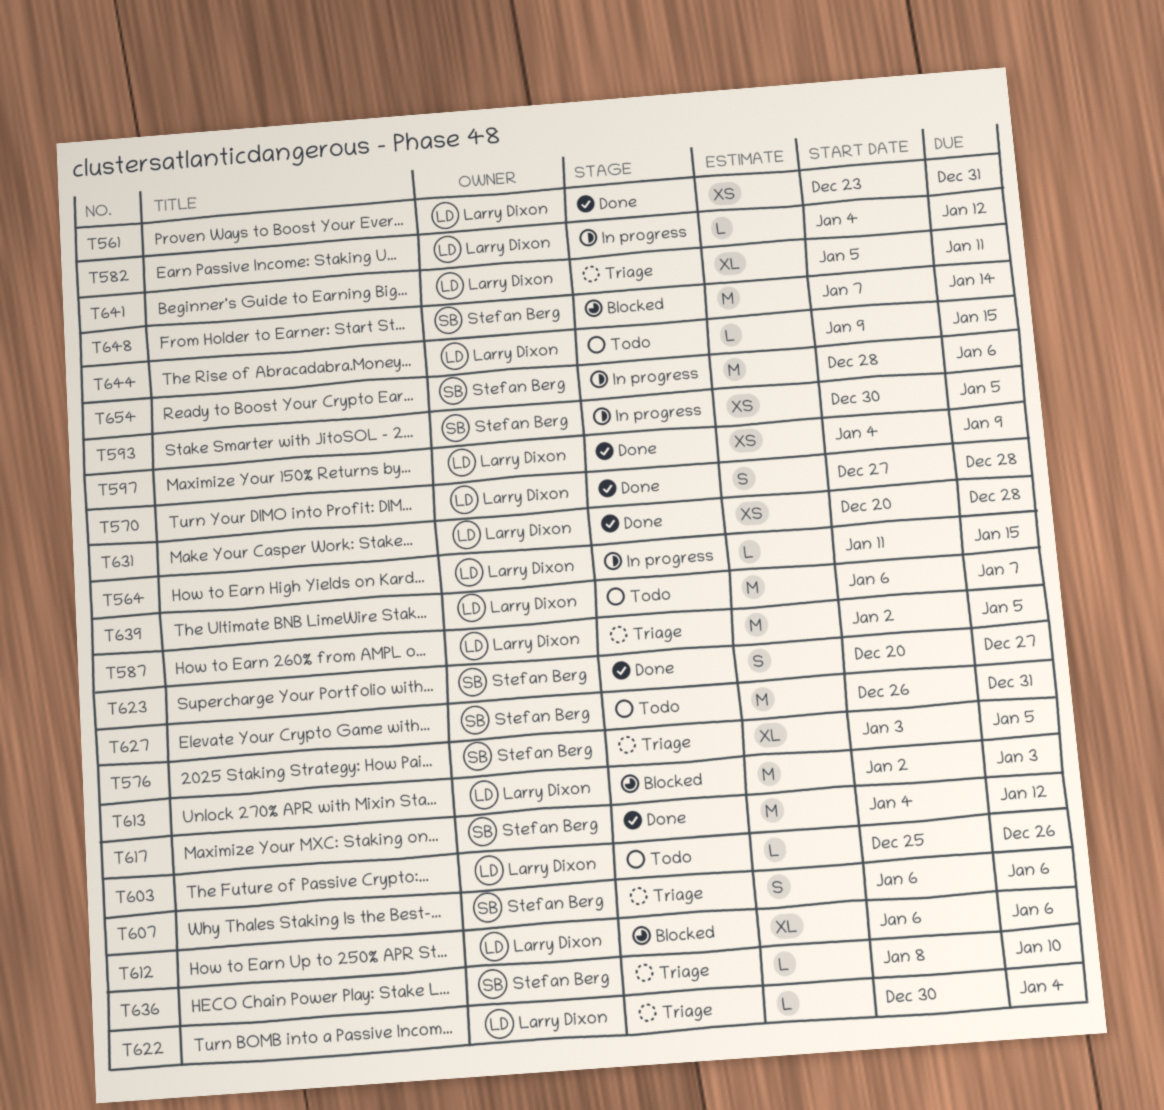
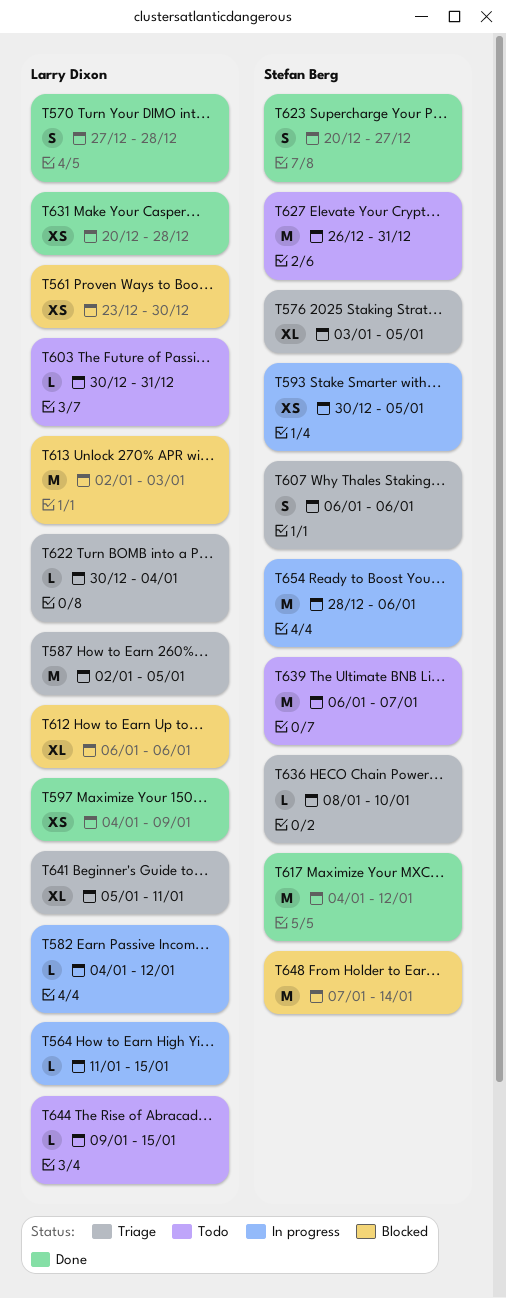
T561, status: Done -> Blocked
T561, due: Dec 31 -> Dec 30
T603, start: Dec 25 -> Dec 30
T603, due: Dec 26 -> Dec 31
T639, owner: Larry Dixon -> Stefan Berg

